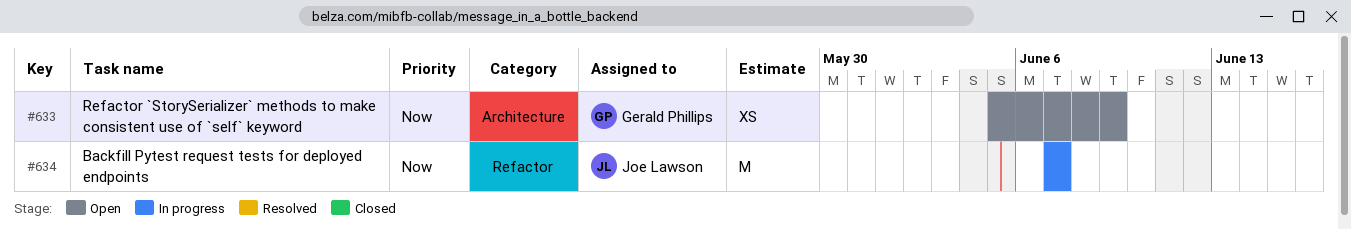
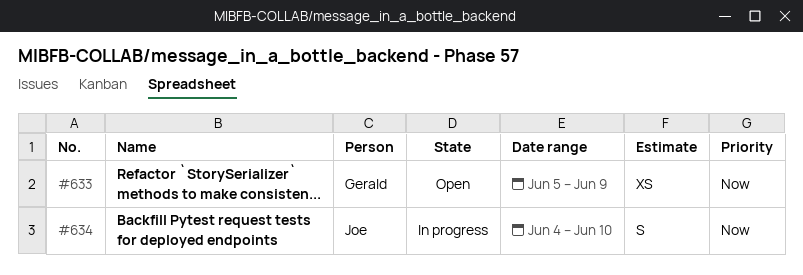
#634, estimate: M -> S
#634, start: Jun 7 -> Jun 4
#634, due: Jun 7 -> Jun 10

